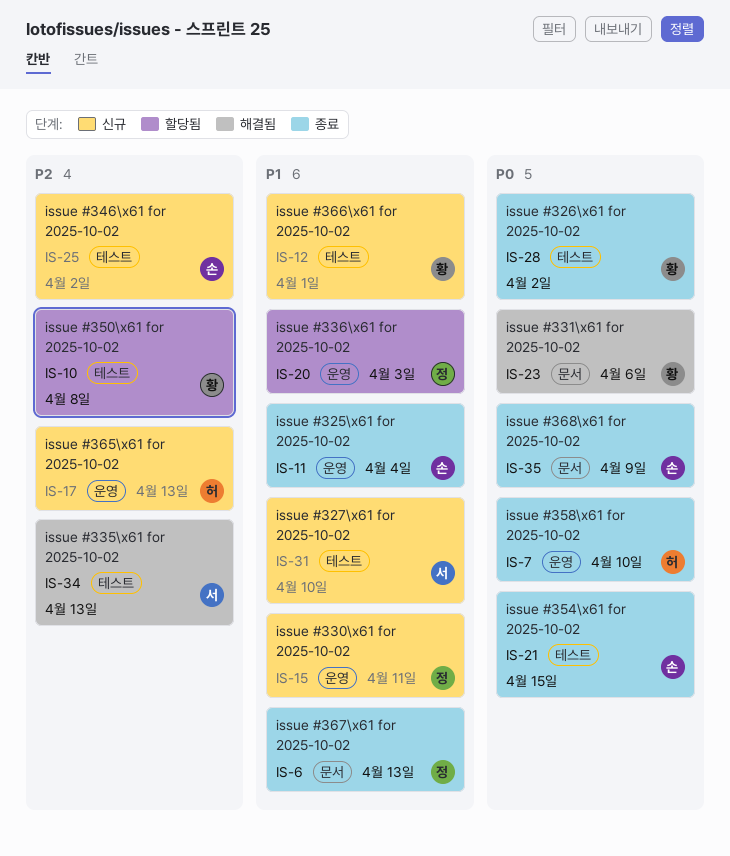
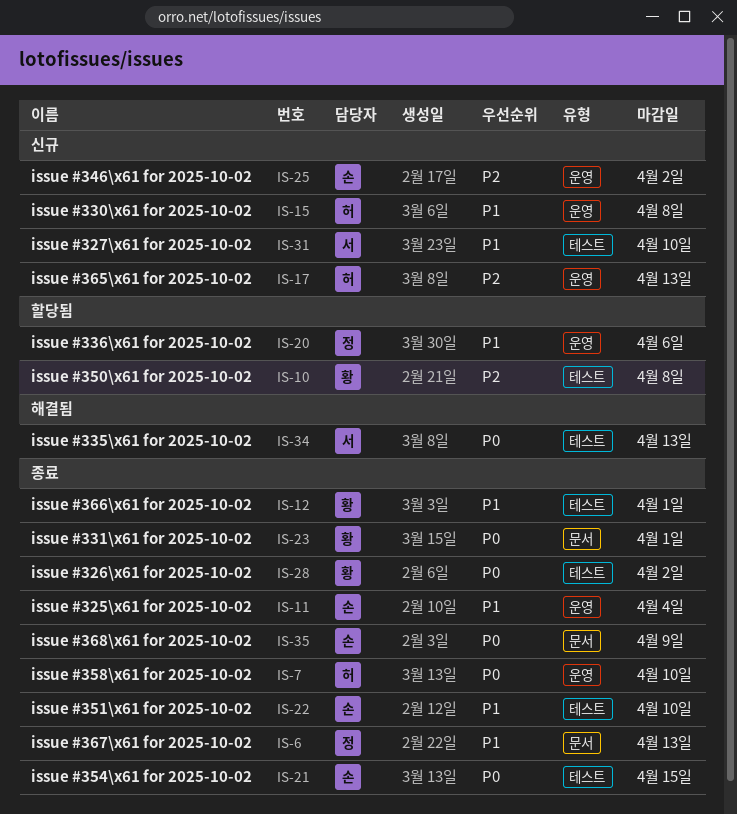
IS-12, status: 신규 -> 종료
IS-15, owner: 정 -> 허
IS-15, due: Apr 11 -> Apr 8
IS-20, due: Apr 3 -> Apr 6
IS-22: none -> present
IS-23, status: 해결됨 -> 종료
IS-23, due: Apr 6 -> Apr 1
IS-25, label: 테스트 -> 운영
IS-34, priority: P2 -> P0

